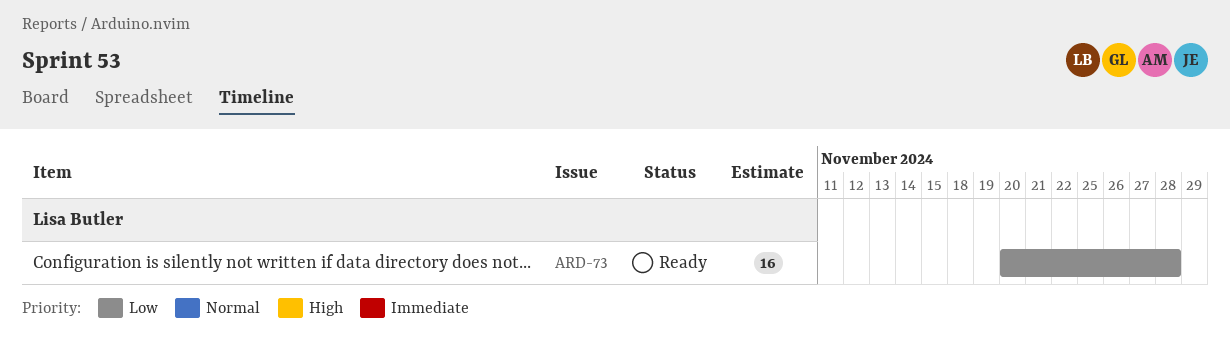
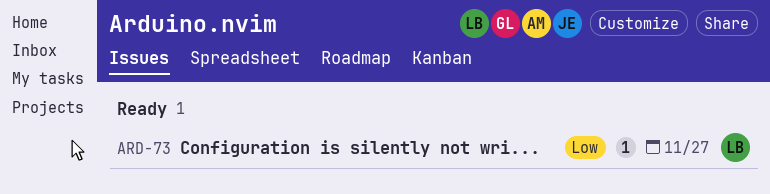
ARD-73, estimate: 16 -> 1
ARD-73, due: Nov 28 -> Nov 27

